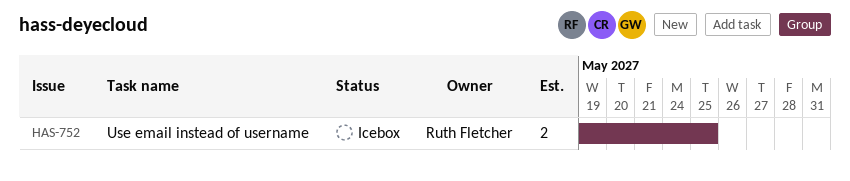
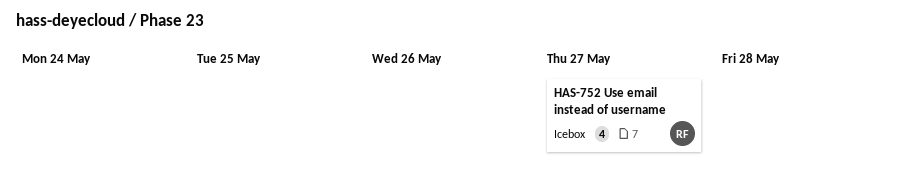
HAS-752, estimate: 2 -> 4
HAS-752, due: May 25 -> May 27

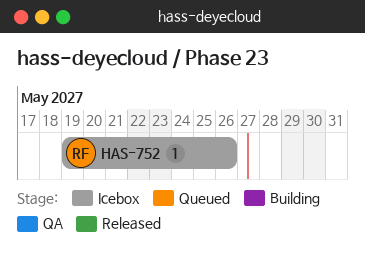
HAS-752, estimate: 4 -> 1
HAS-752, due: May 27 -> May 26

